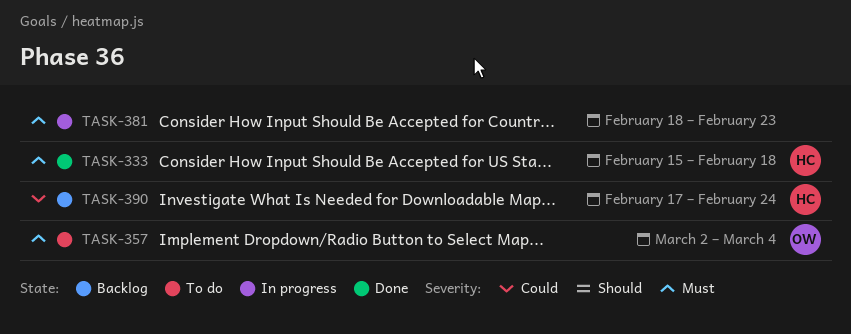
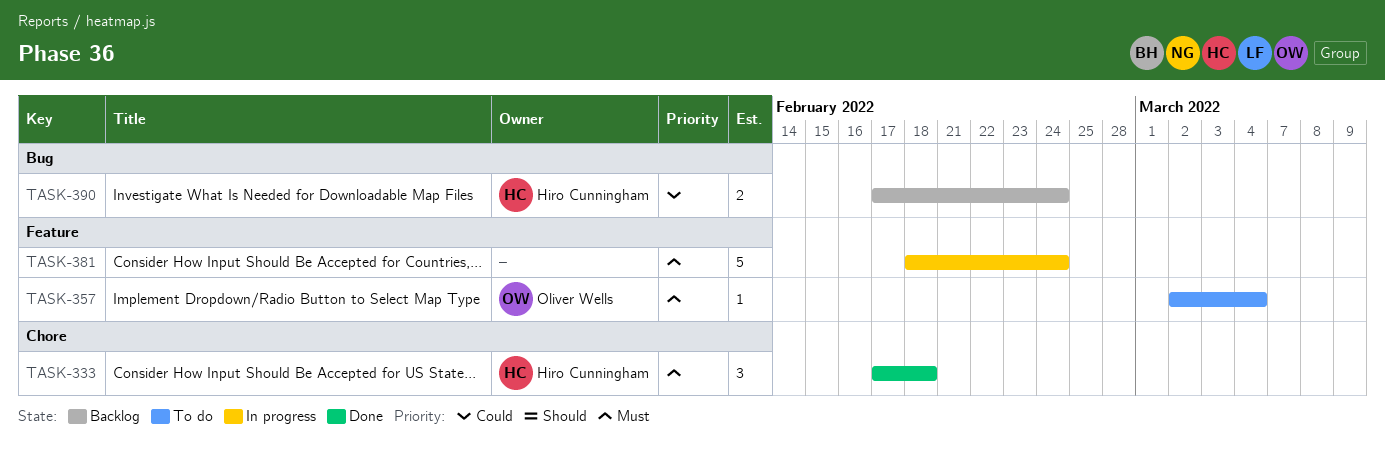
TASK-333, start: Feb 15 -> Feb 17
TASK-381, due: Feb 23 -> Feb 24

